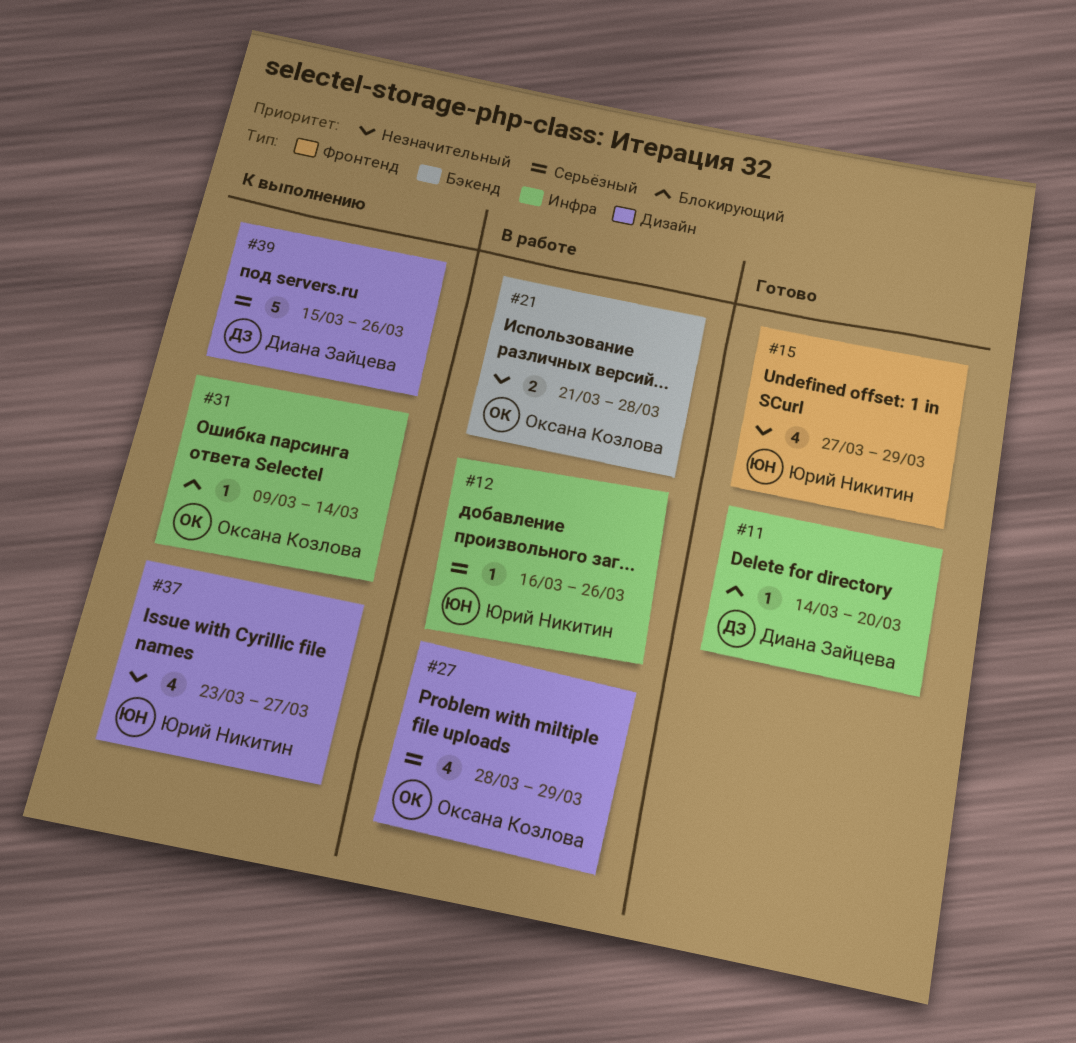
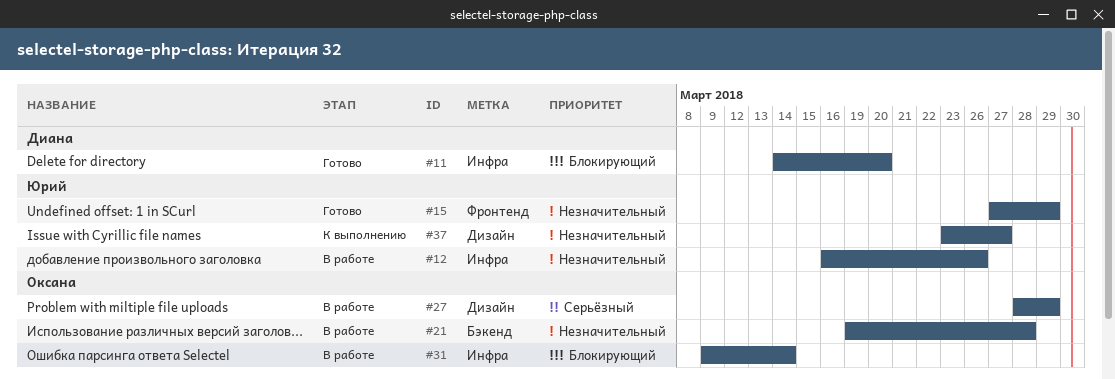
#12, priority: Серьёзный -> Незначительный
#21, start: Mar 21 -> Mar 19
#31, status: К выполнению -> В работе
#39: present -> none

